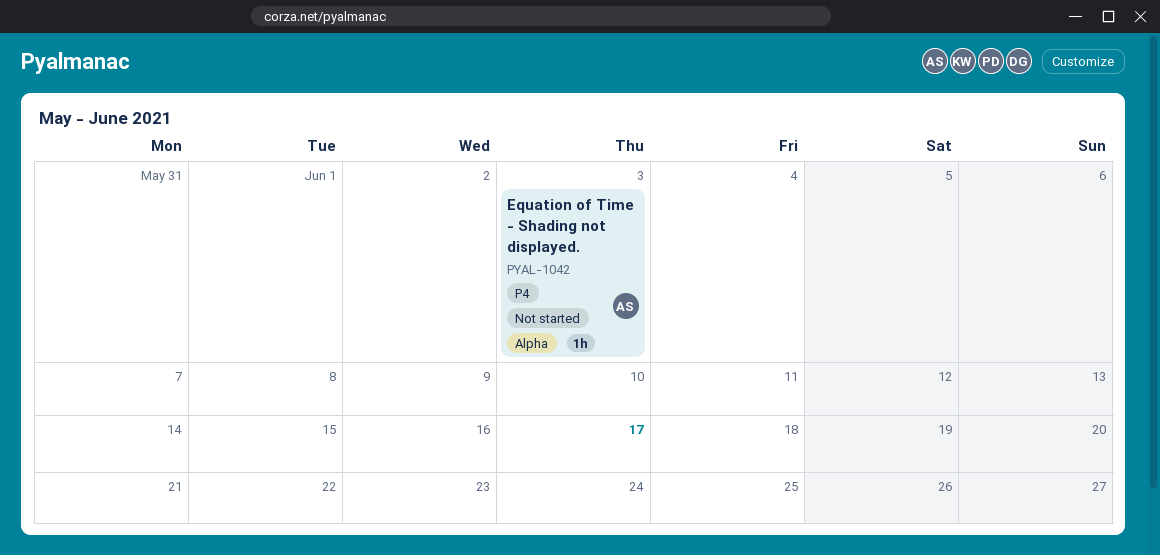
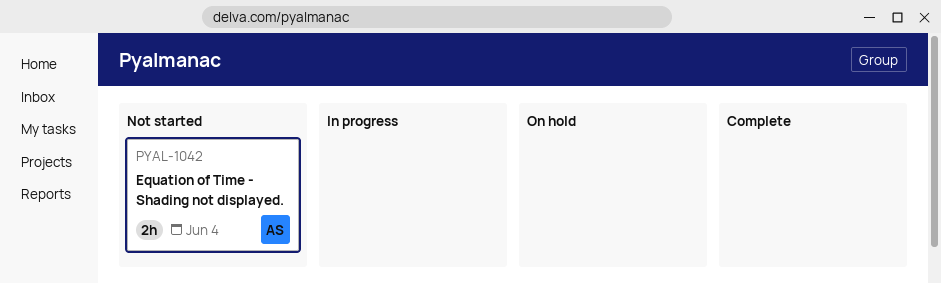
PYAL-1042, estimate: 1h -> 2h
PYAL-1042, due: Jun 3 -> Jun 4

